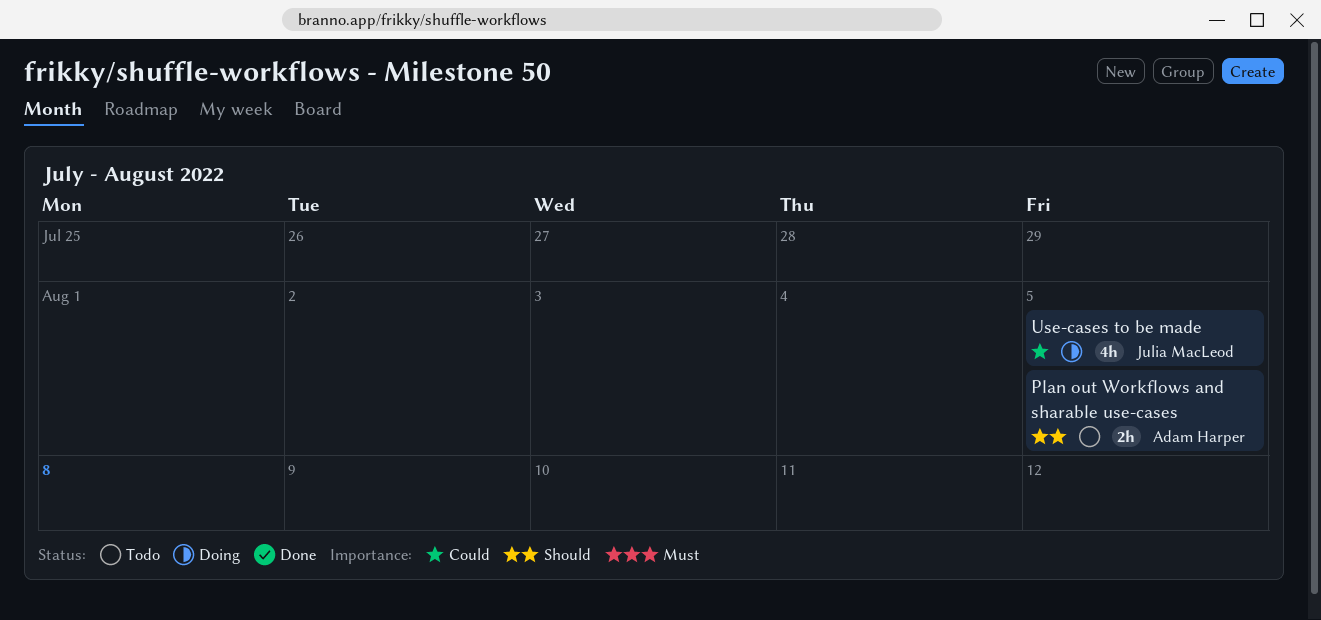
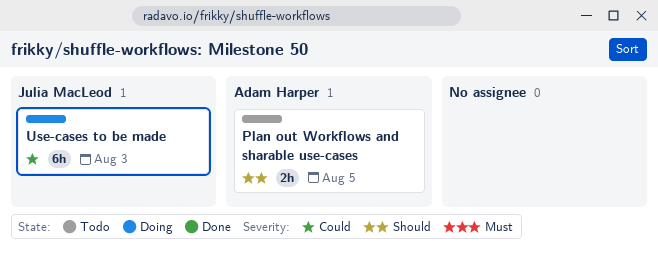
Use-cases to be made, estimate: 4h -> 6h
Use-cases to be made, due: Aug 5 -> Aug 3

